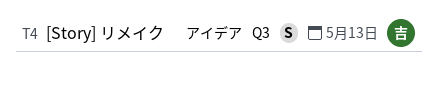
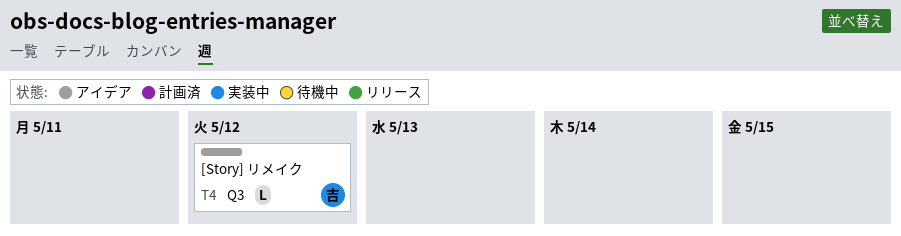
T4, estimate: S -> L
T4, due: May 13 -> May 12

